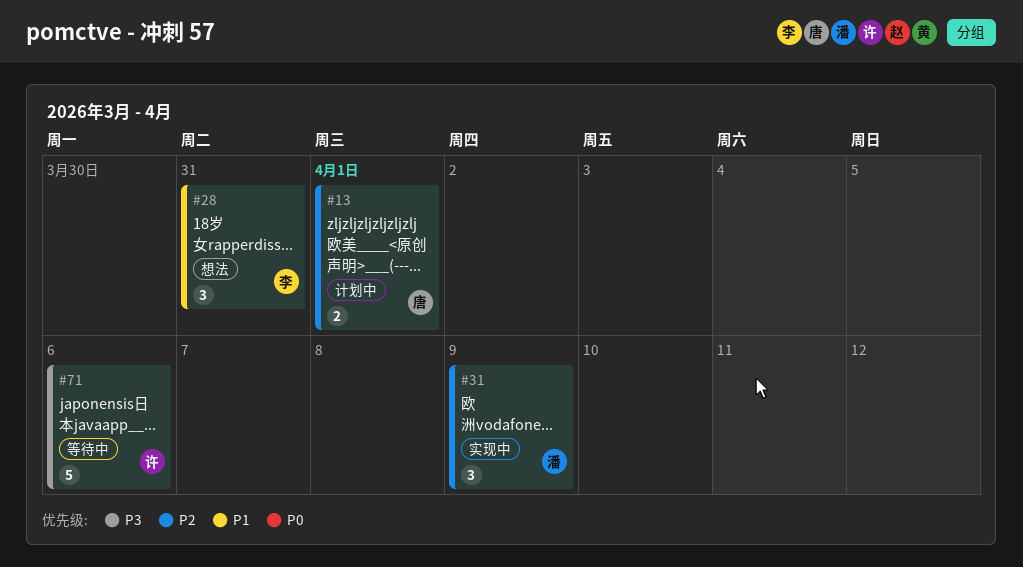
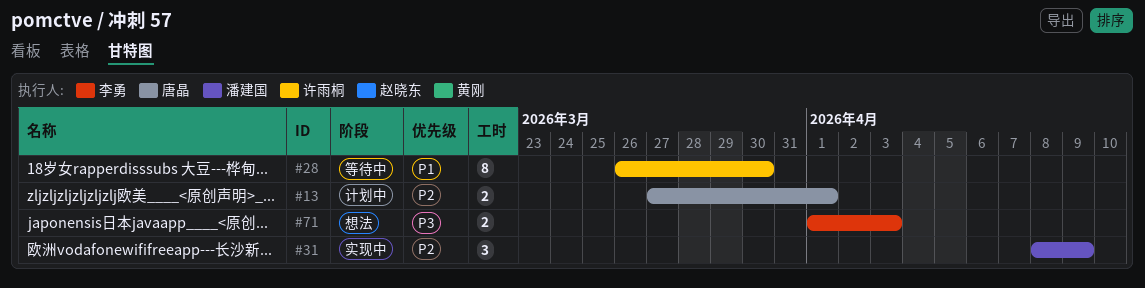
#28, status: 想法 -> 等待中
#28, owner: 李勇 -> 许雨桐
#28, estimate: 3 -> 8
#28, due: Mar 31 -> Mar 30
#71, status: 等待中 -> 想法
#71, owner: 许雨桐 -> 李勇
#71, estimate: 5 -> 2
#71, due: Apr 6 -> Apr 3

